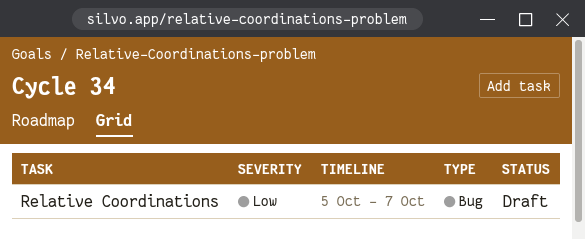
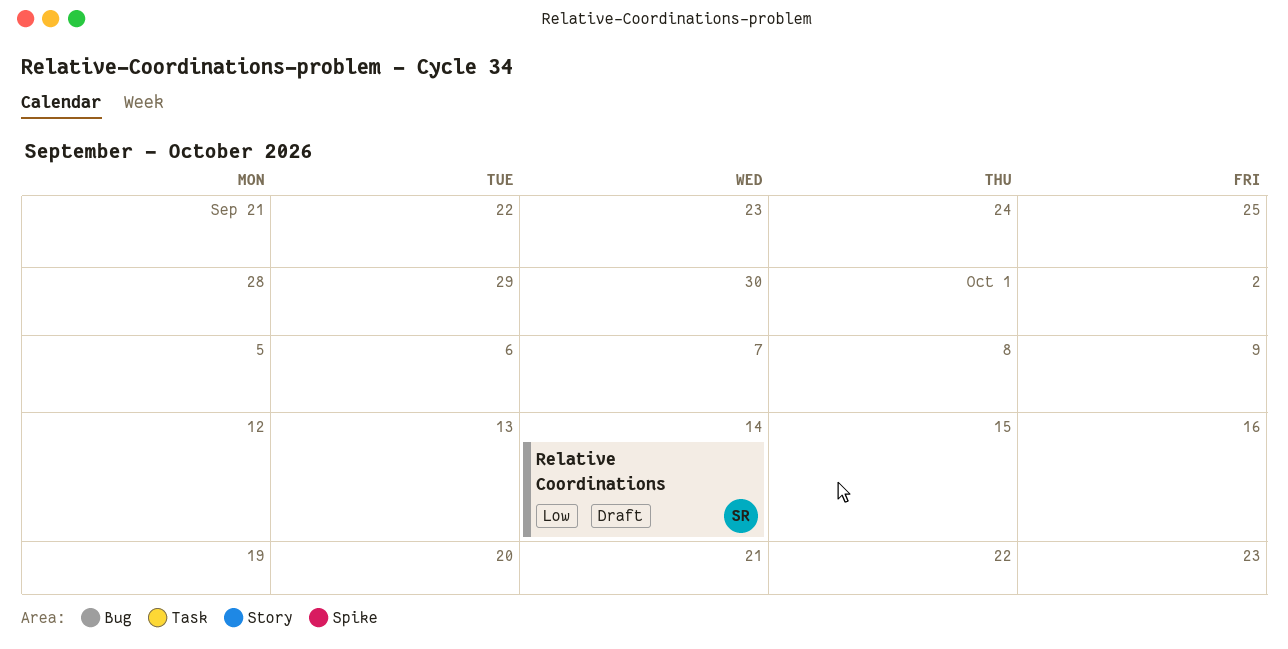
Relative Coordinations, due: Oct 7 -> Oct 14

